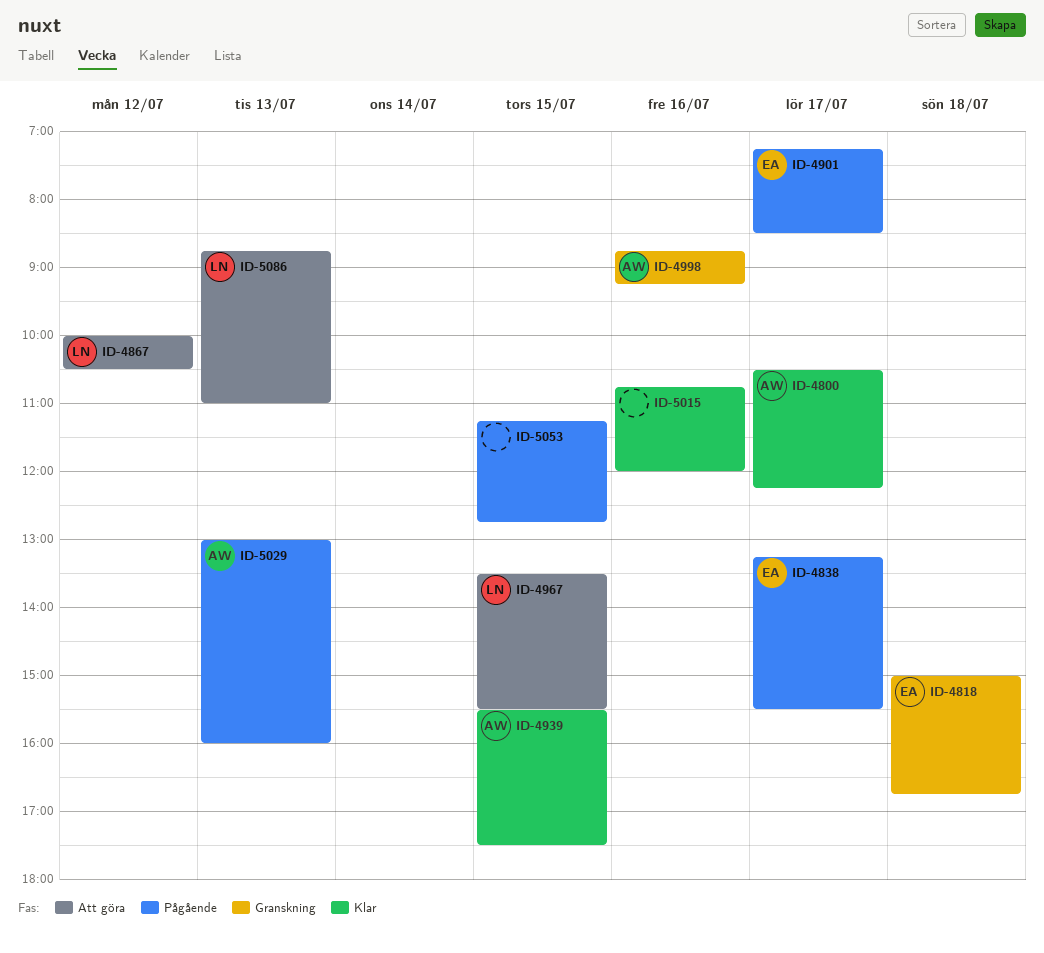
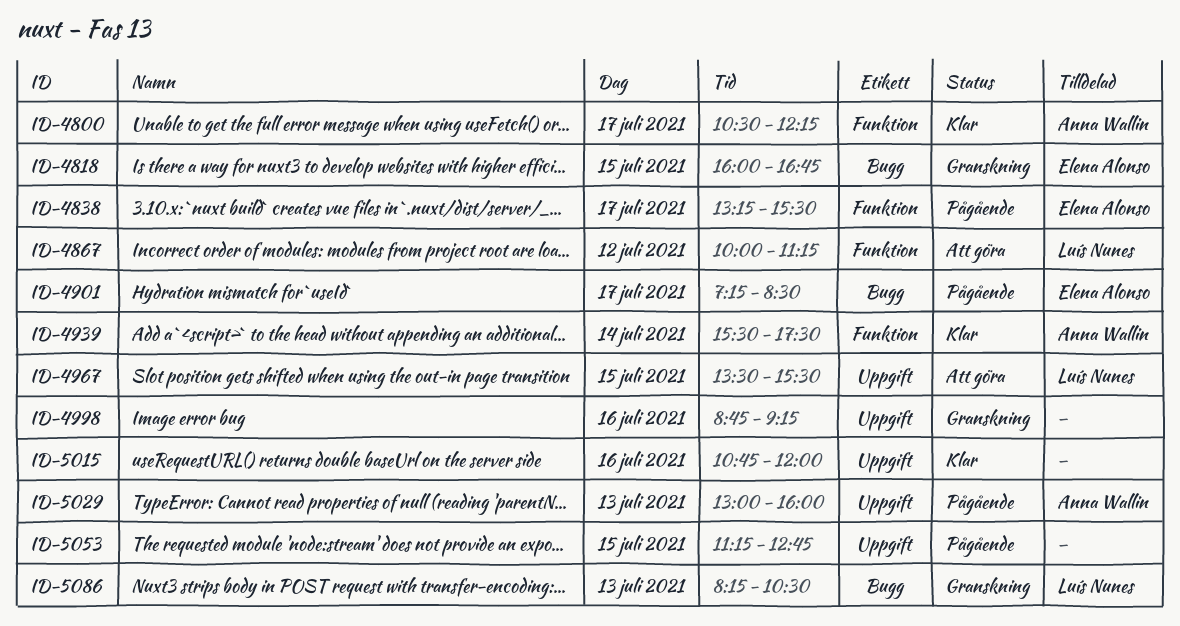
ID-4818, day: Jul 18 -> Jul 15
ID-4818, begins: 15:00 -> 16:00
ID-4867, ends: 10:30 -> 11:15
ID-4939, day: Jul 15 -> Jul 14
ID-4998, owner: Anna Wallin -> none
ID-5086, status: Att göra -> Granskning
ID-5086, begins: 08:45 -> 08:15
ID-5086, ends: 11:00 -> 10:30

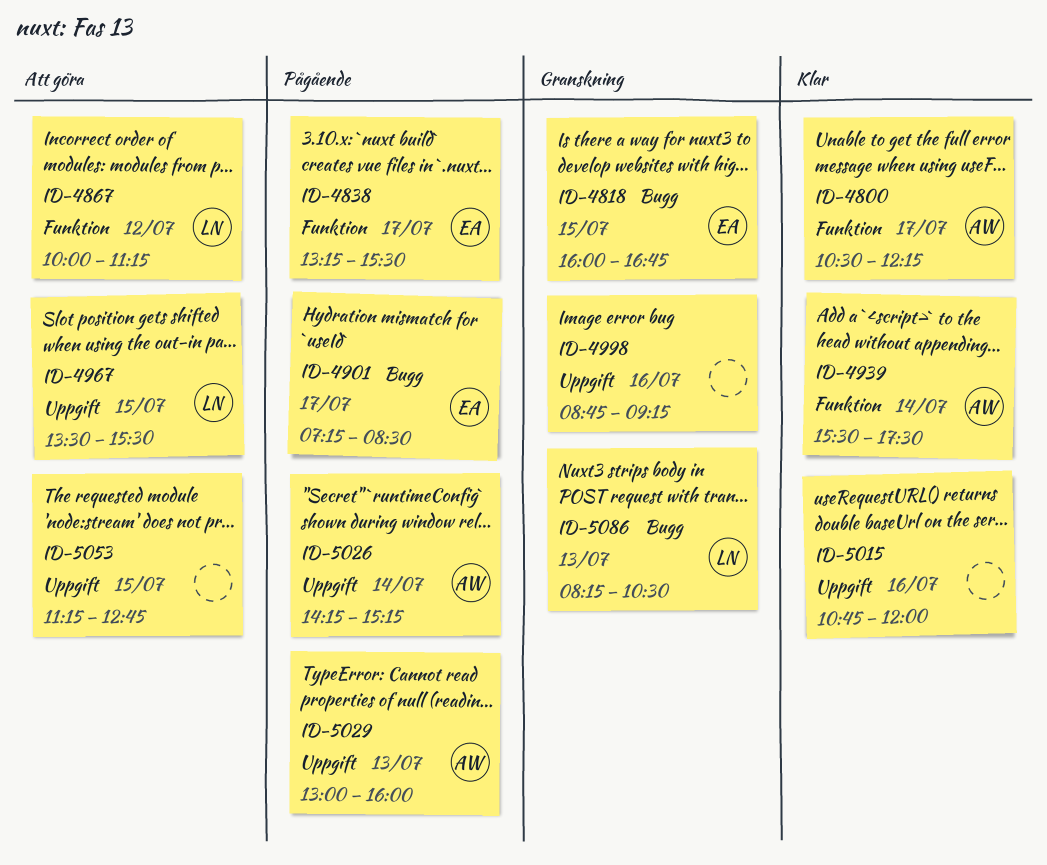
ID-5026: none -> present
ID-5053, status: Pågående -> Att göra

